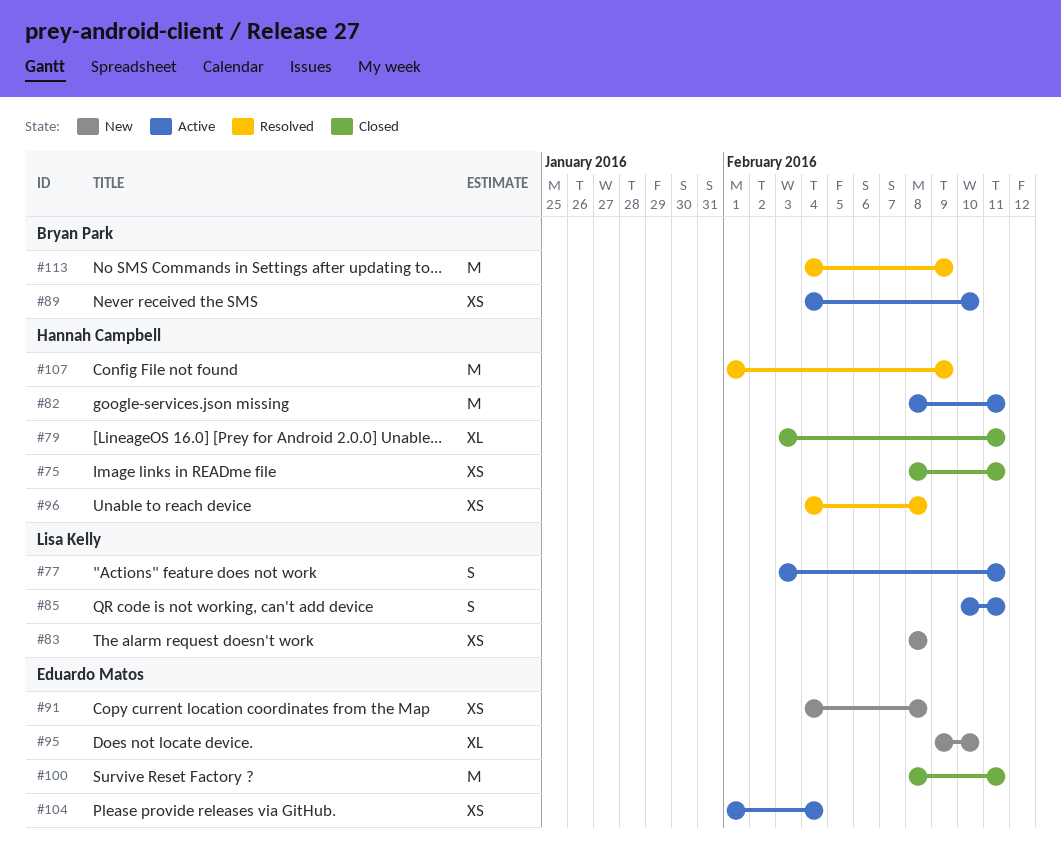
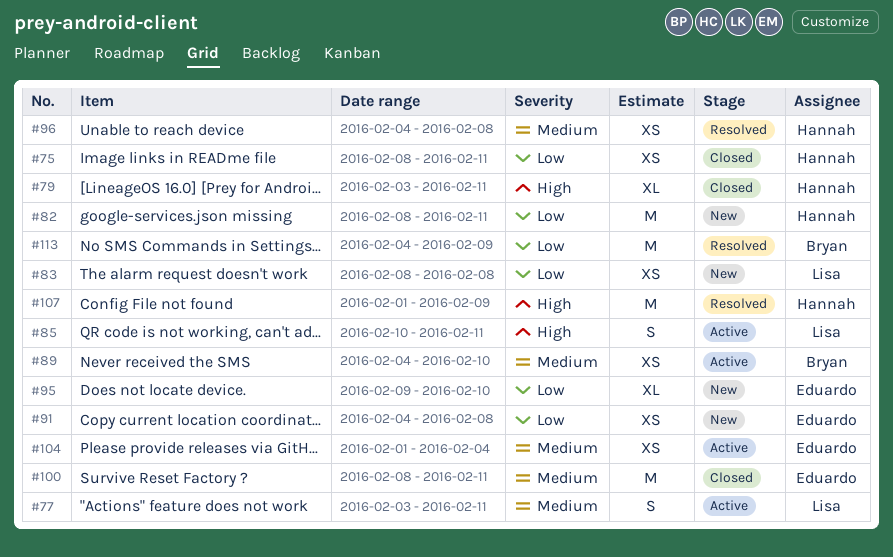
#82, status: Active -> New

